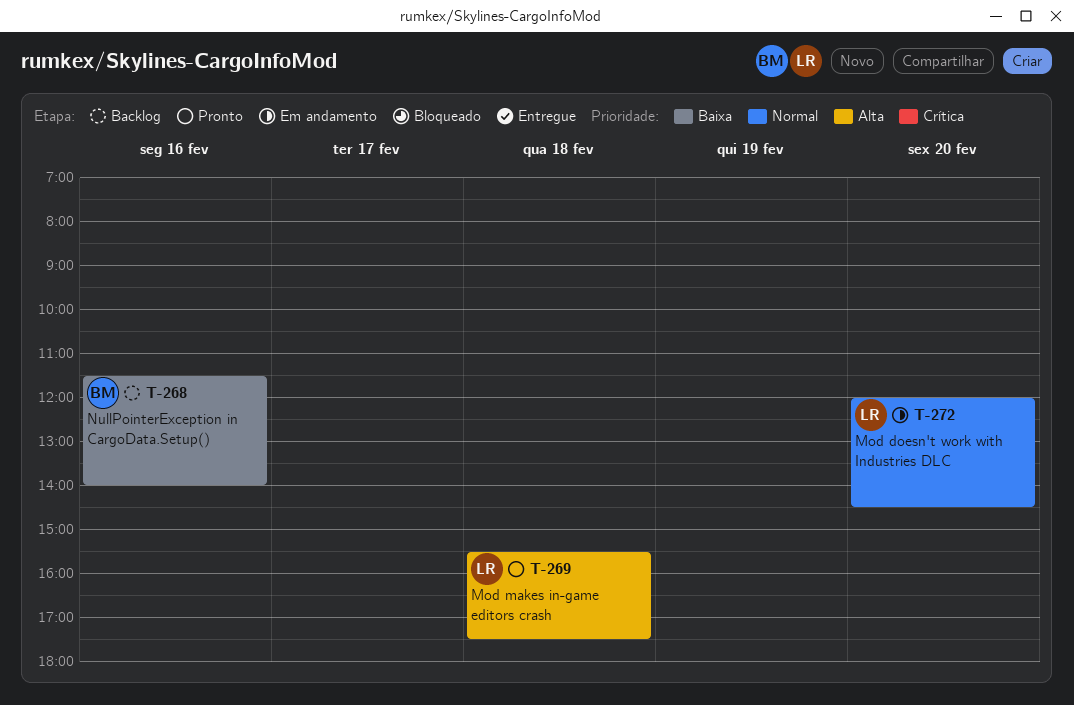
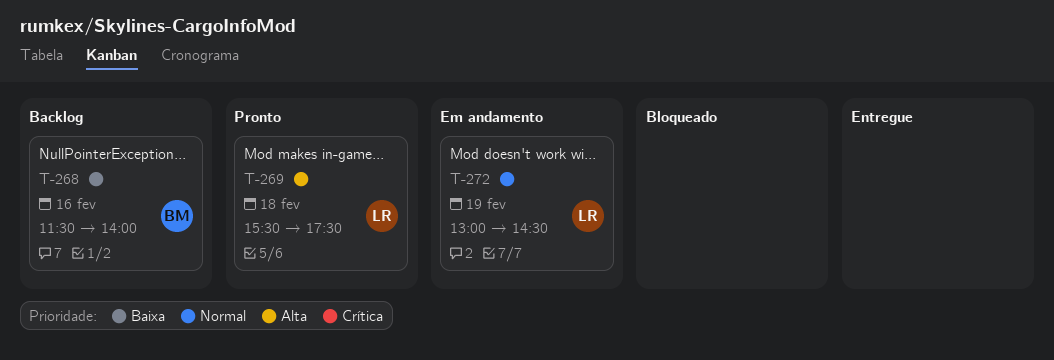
T-272, day: Feb 20 -> Feb 19
T-272, begins: 12:00 -> 13:00

